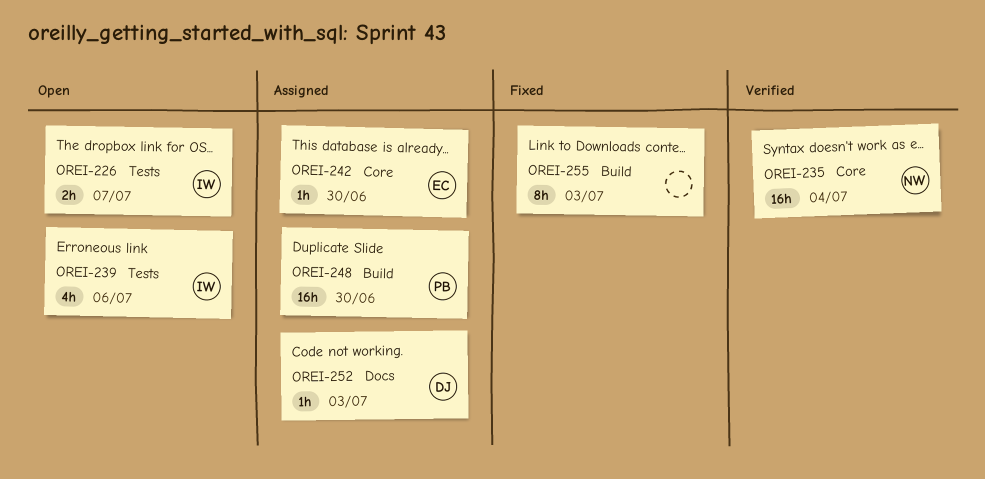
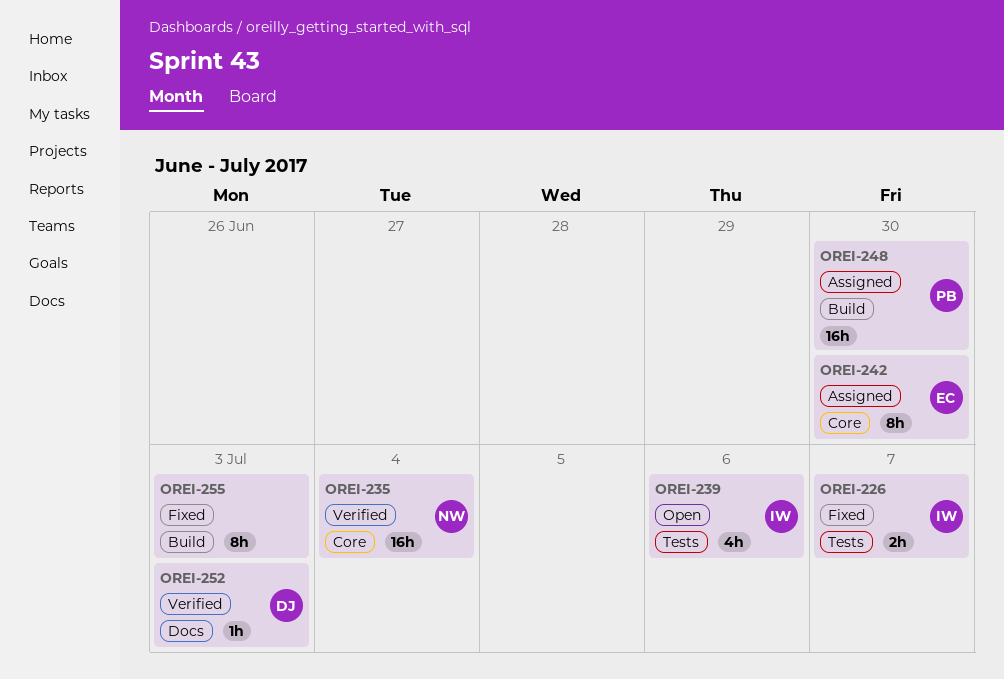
OREI-226, status: Open -> Fixed
OREI-242, estimate: 1h -> 8h
OREI-252, status: Assigned -> Verified

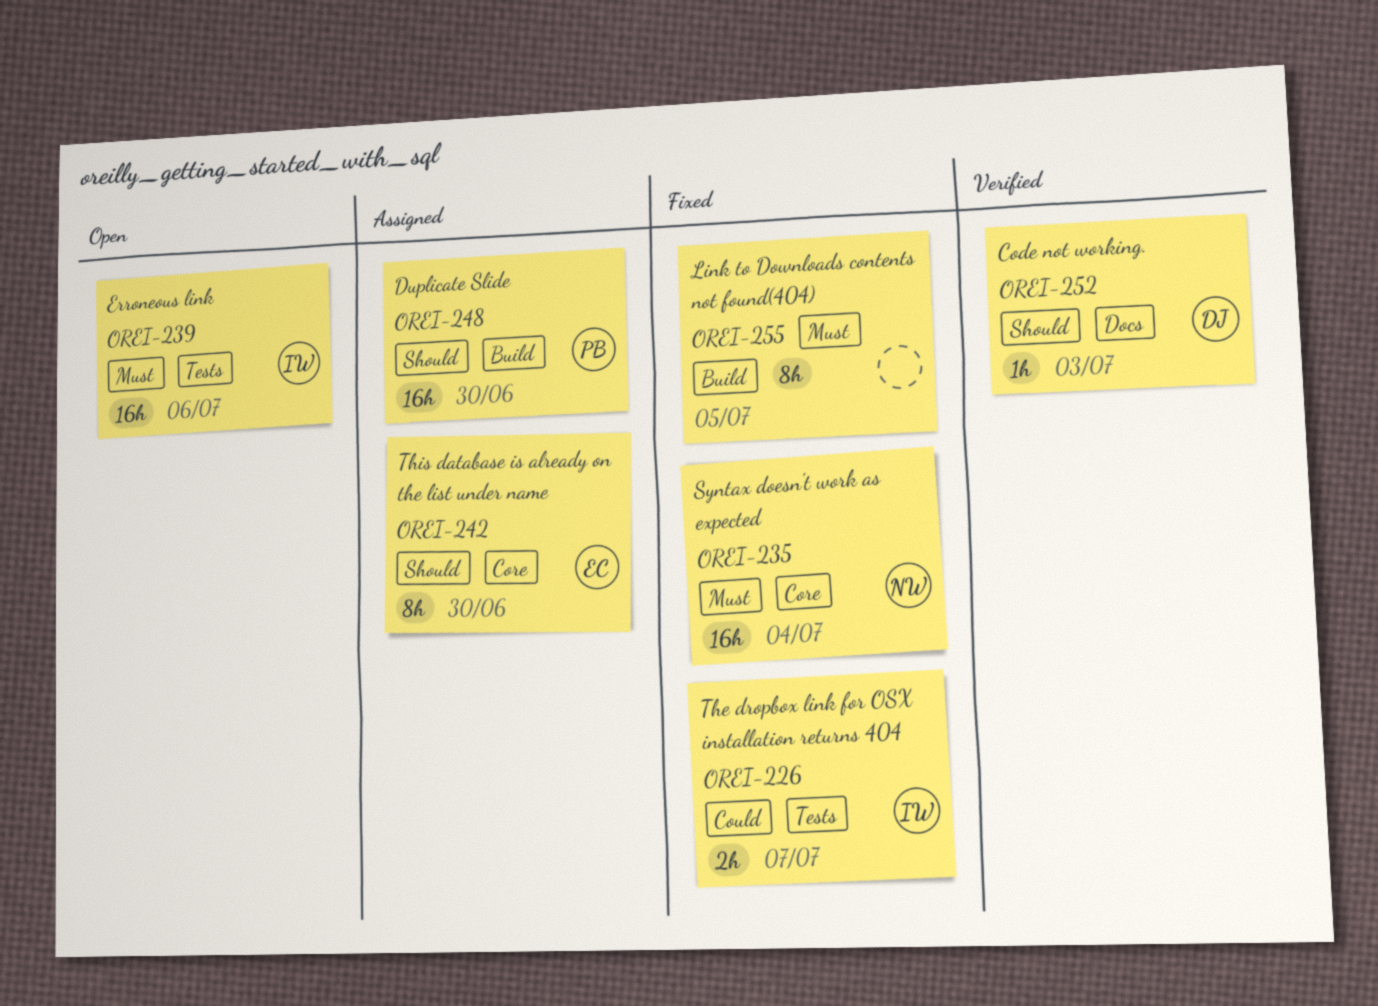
OREI-235, status: Verified -> Fixed
OREI-239, estimate: 4h -> 16h
OREI-255, due: Jul 3 -> Jul 5

